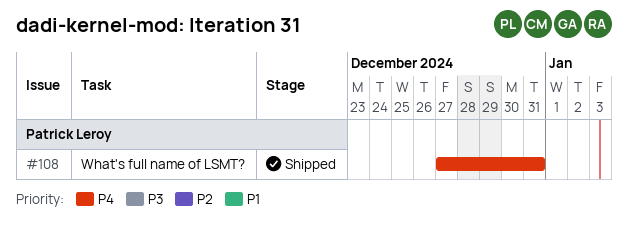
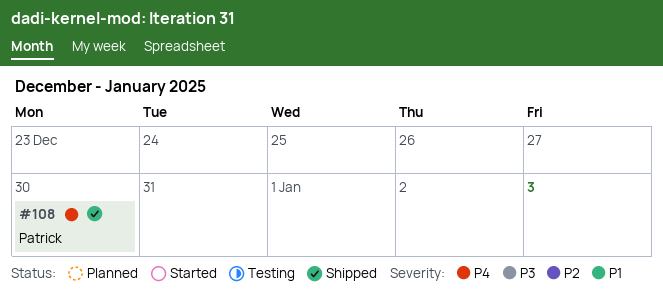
#108, due: Dec 31 -> Dec 30

